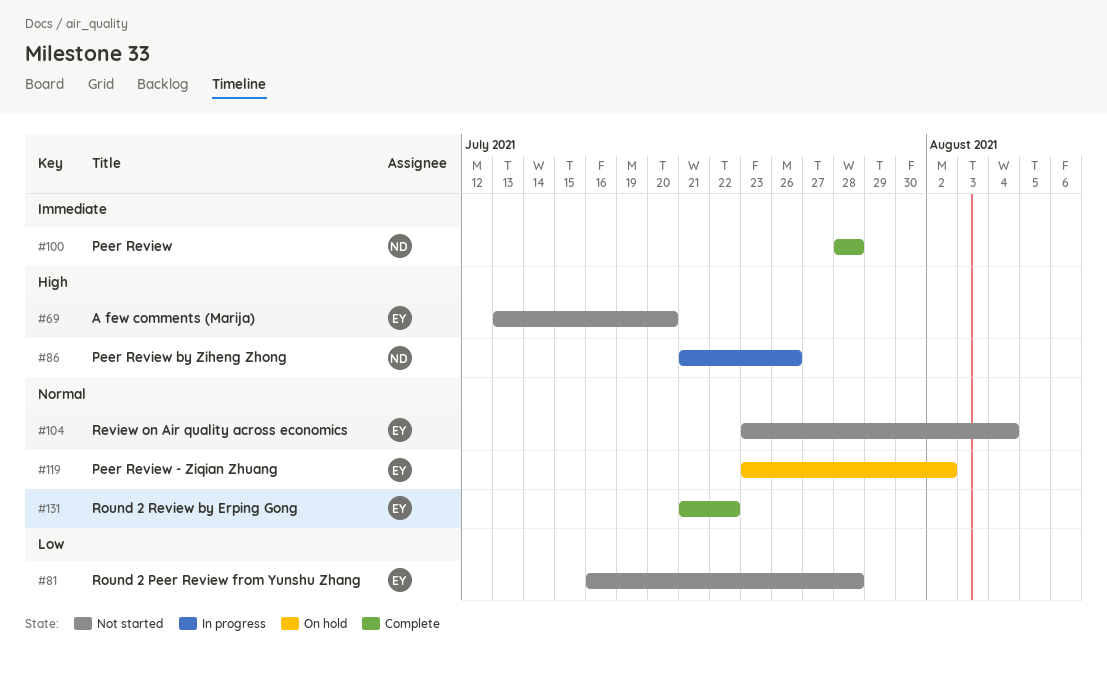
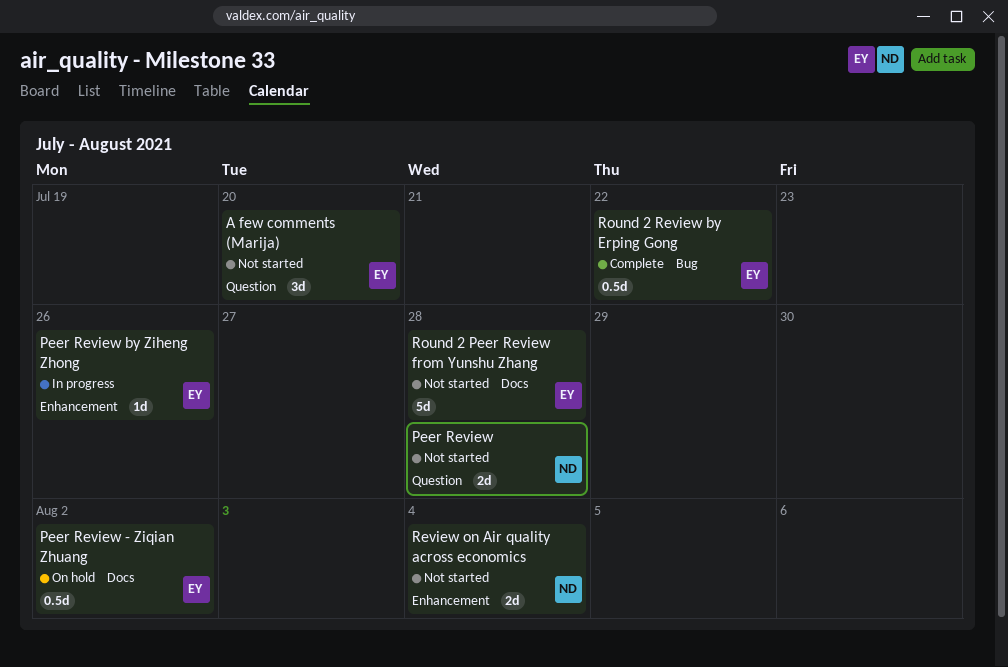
Peer Review, status: Complete -> Not started
Peer Review by Ziheng Zhong, owner: ND -> EY
Review on Air quality across economics, owner: EY -> ND

